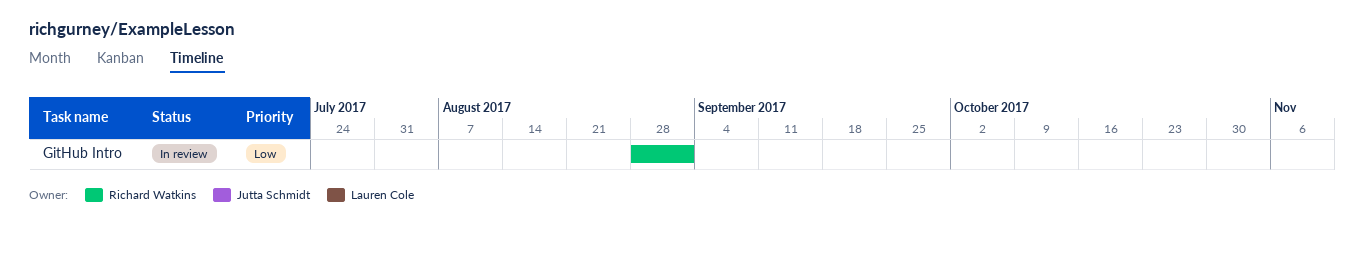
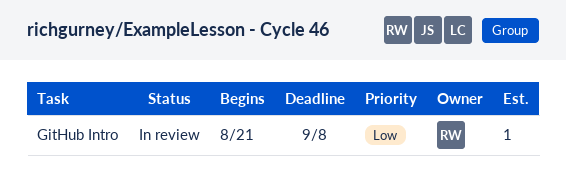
GitHub Intro, start: Aug 28 -> Aug 21
GitHub Intro, due: Sep 1 -> Sep 8

